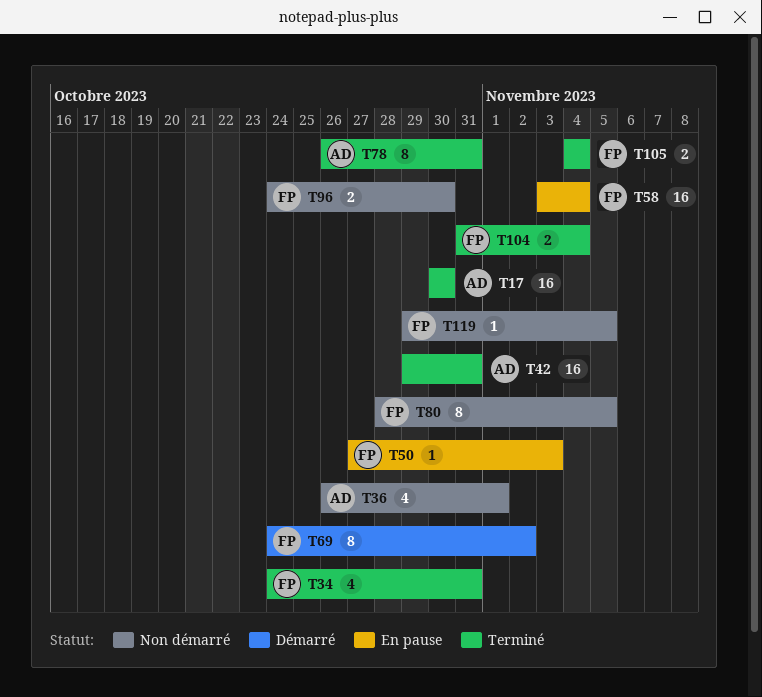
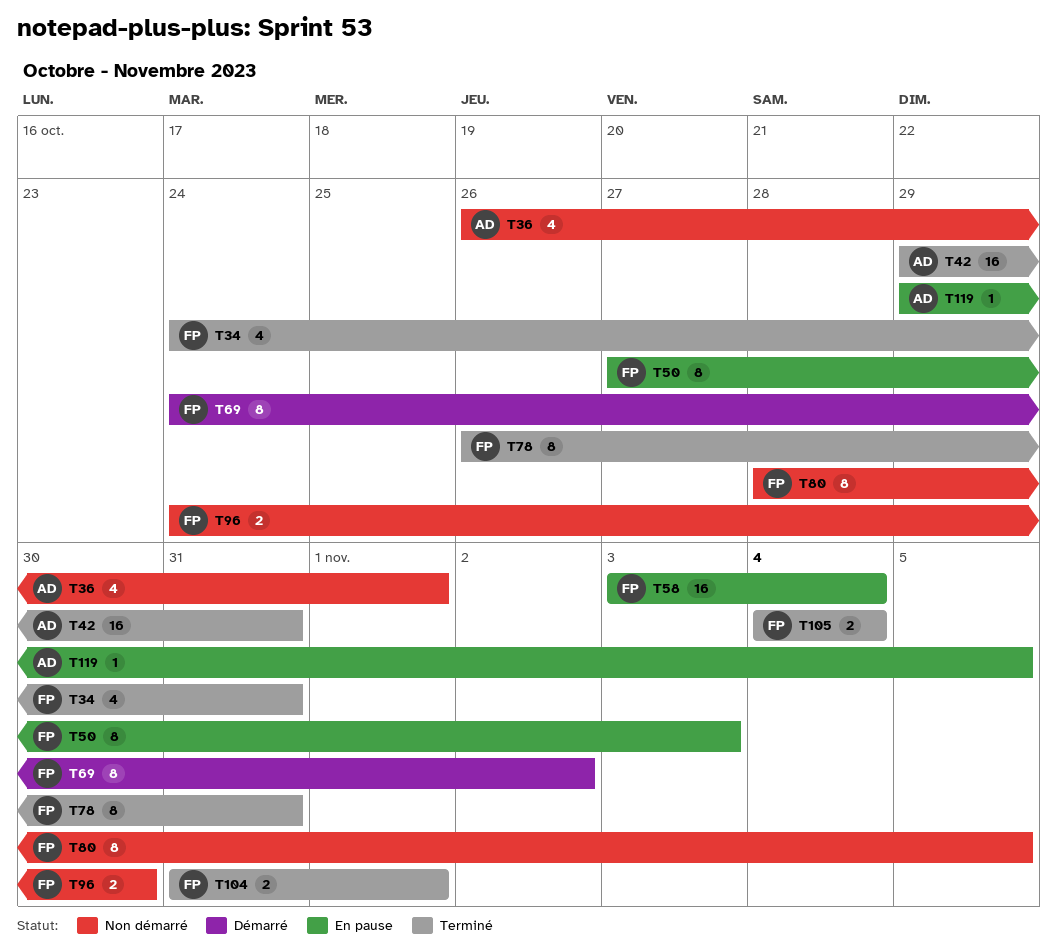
T17: present -> none
T50, estimate: 1 -> 8
T78, owner: AD -> FP
T104, due: Nov 4 -> Nov 1
T119, status: Non démarré -> En pause
T119, owner: FP -> AD

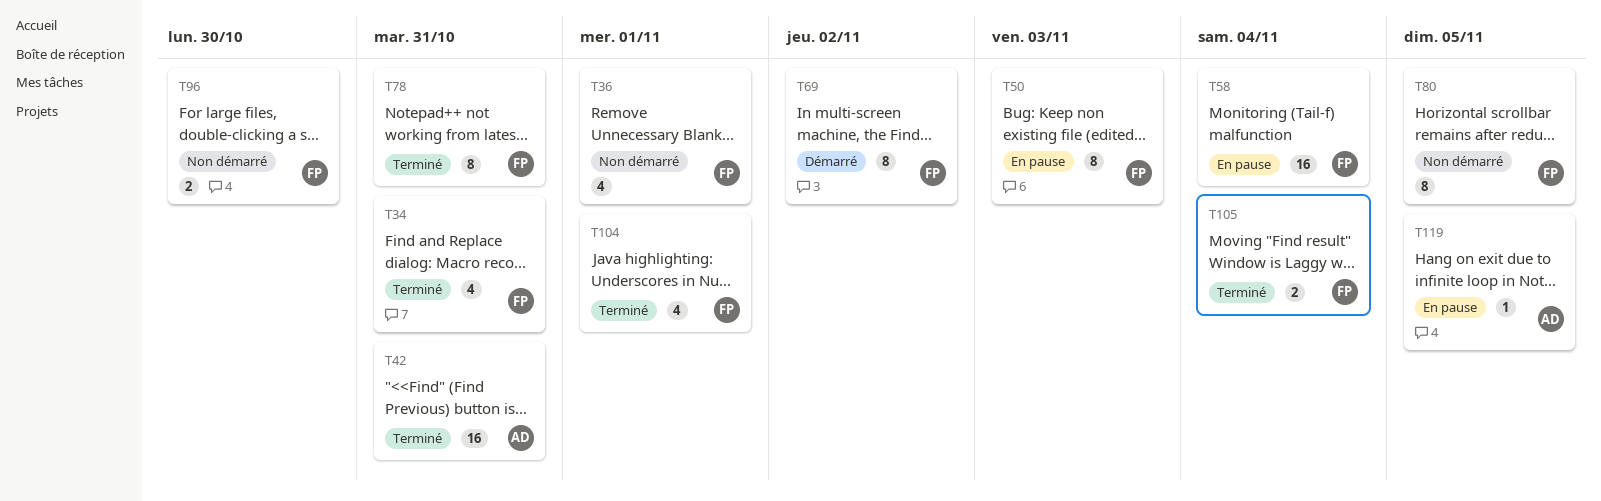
T36, owner: AD -> FP
T104, estimate: 2 -> 4

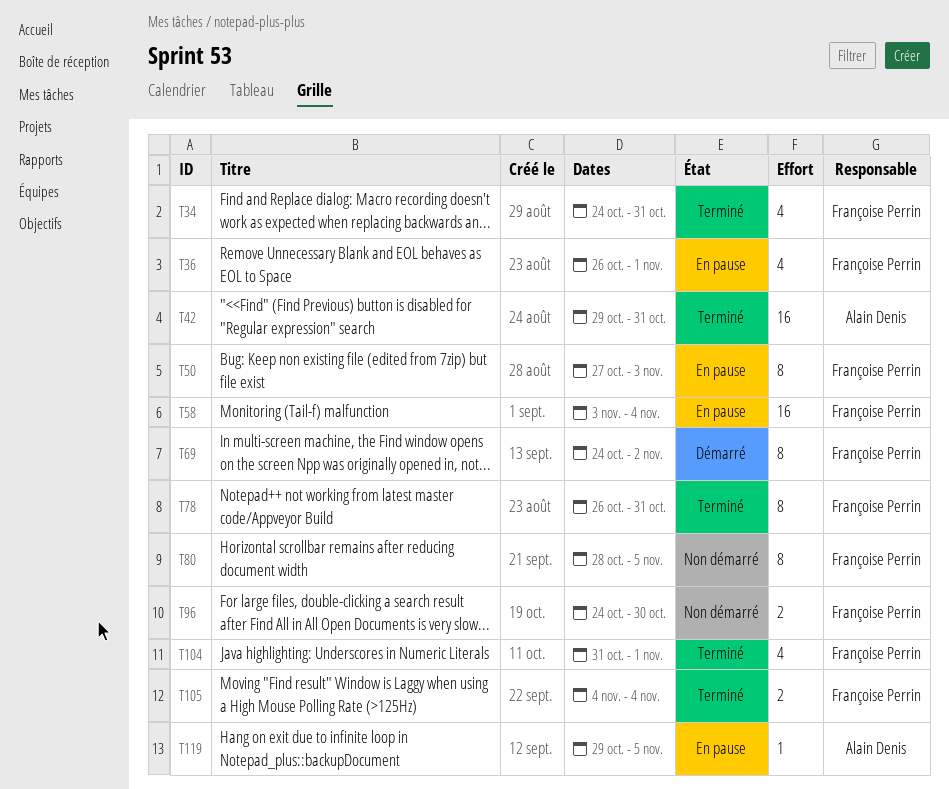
T36, status: Non démarré -> En pause

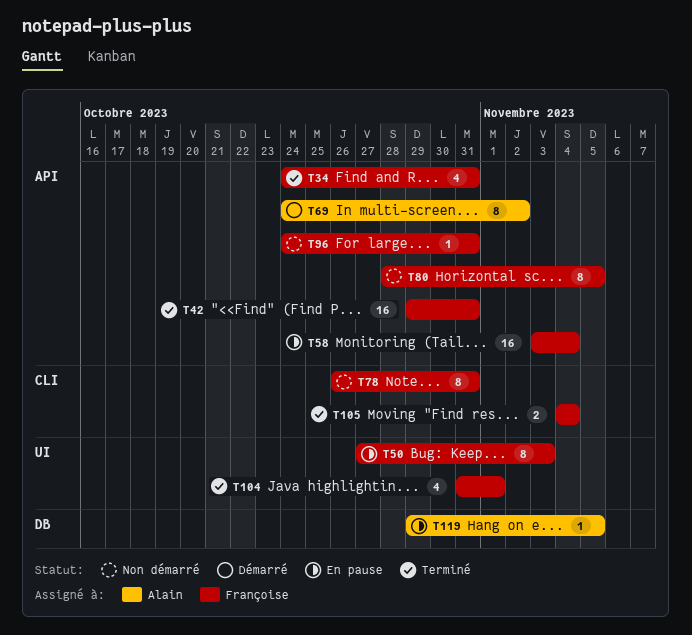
T36: present -> none
T42, owner: Alain Denis -> Françoise Perrin
T69, owner: Françoise Perrin -> Alain Denis
T78, status: Terminé -> Non démarré
T96, estimate: 2 -> 1
T96, due: Oct 30 -> Oct 31

